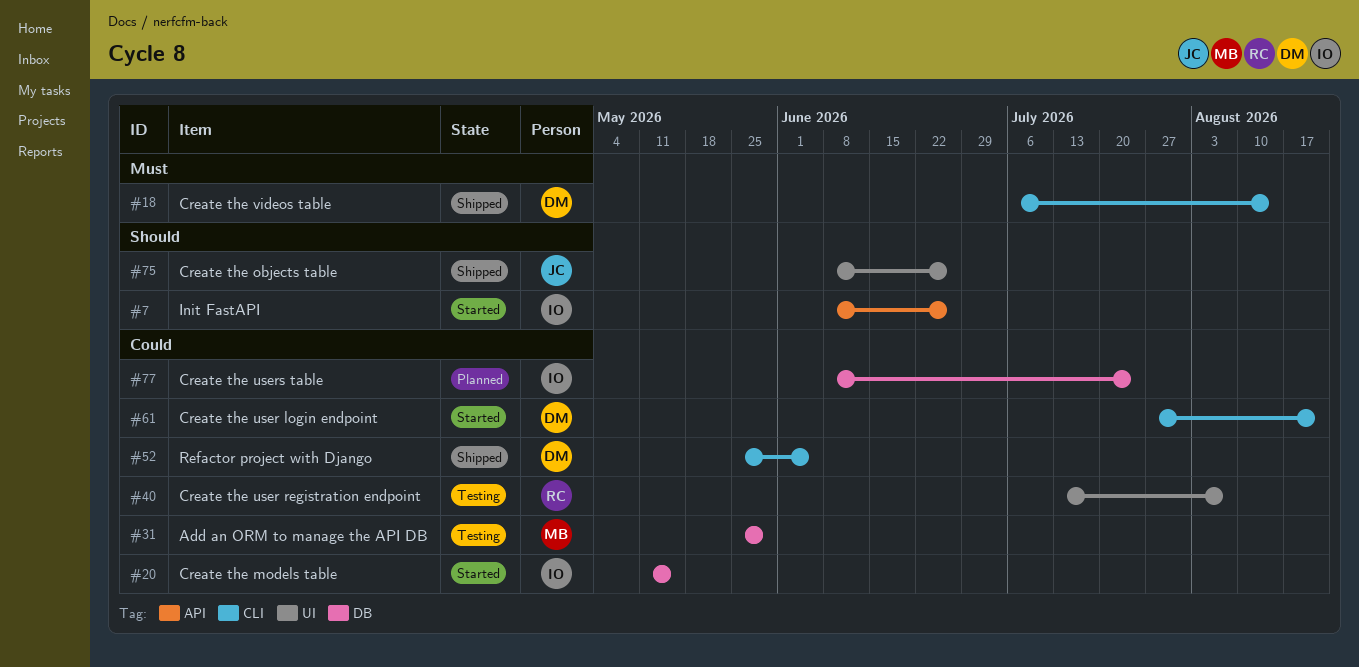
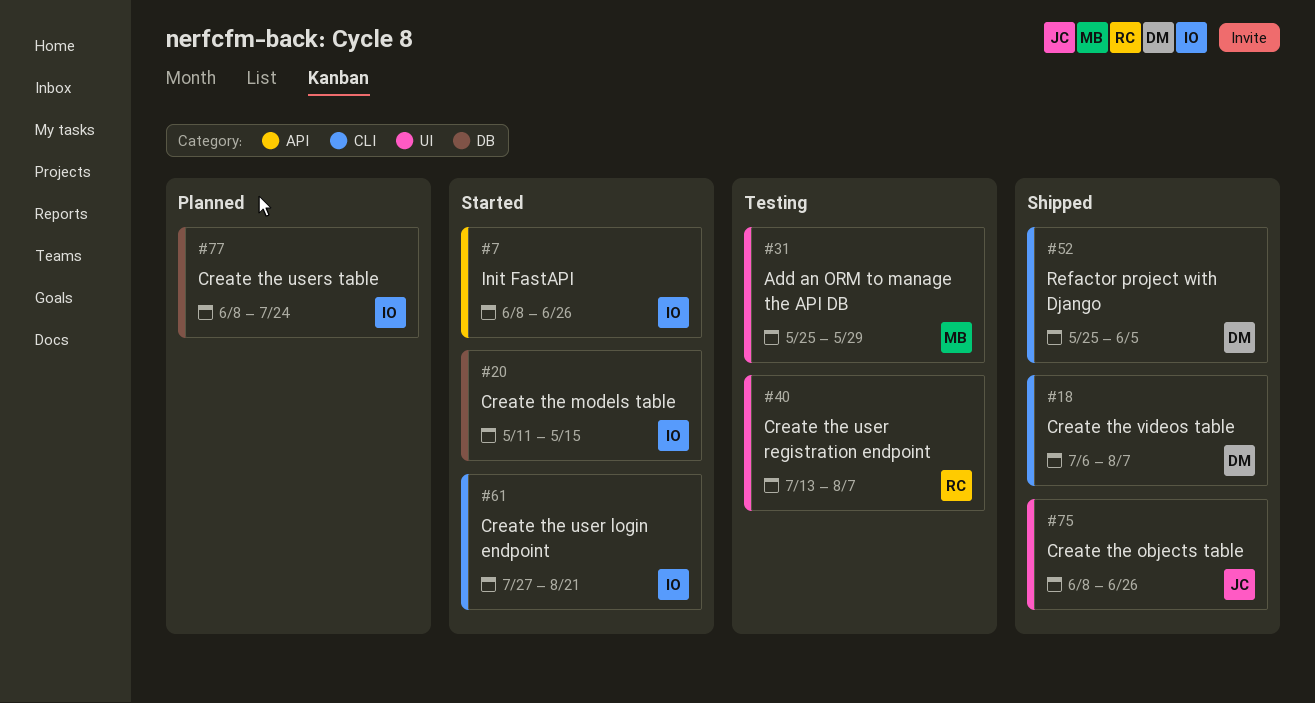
#18, due: Aug 14 -> Aug 7
#31, label: DB -> UI
#61, owner: DM -> IO

